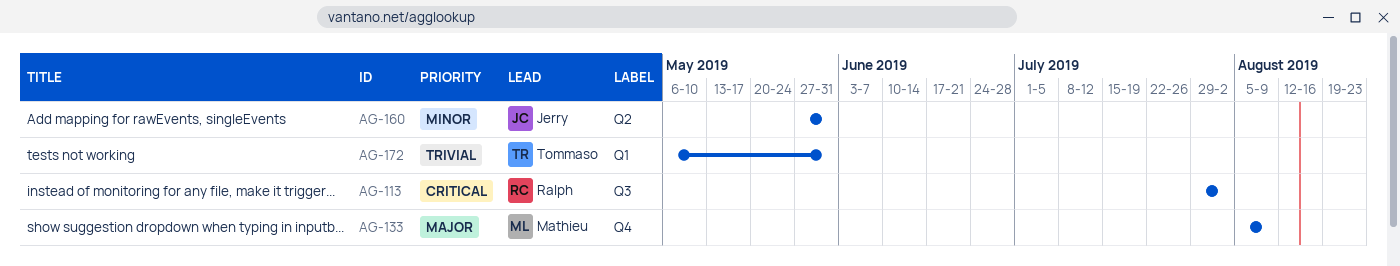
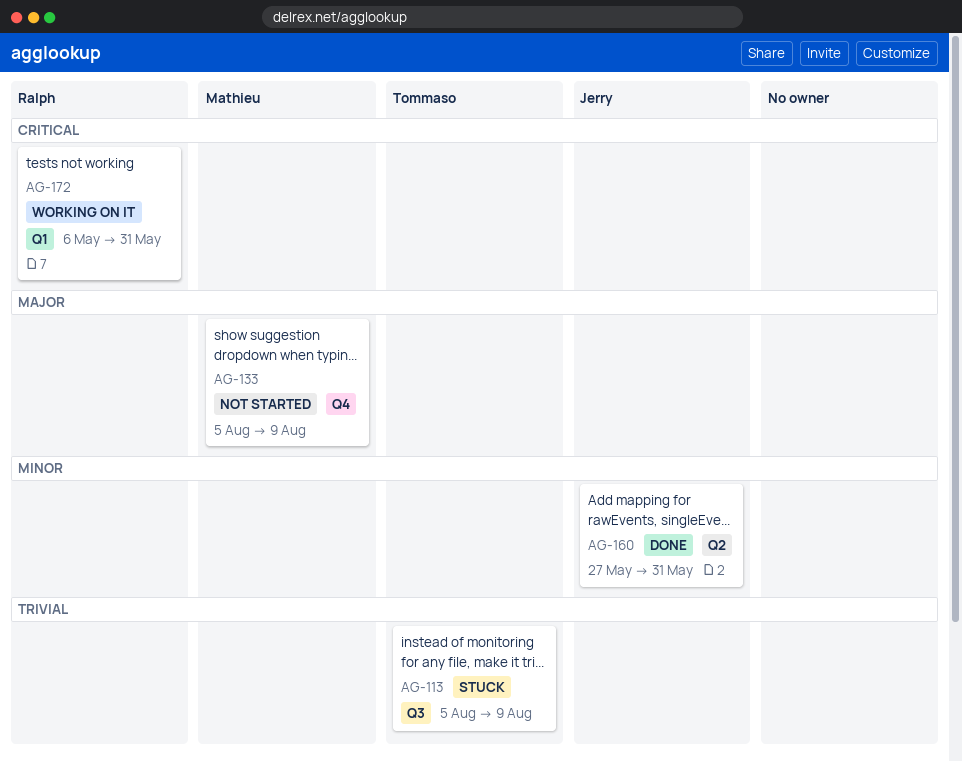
AG-113, owner: Ralph -> Tommaso
AG-113, priority: Critical -> Trivial
AG-113, start: Jul 29 -> Aug 5
AG-113, due: Aug 2 -> Aug 9
AG-172, owner: Tommaso -> Ralph
AG-172, priority: Trivial -> Critical

